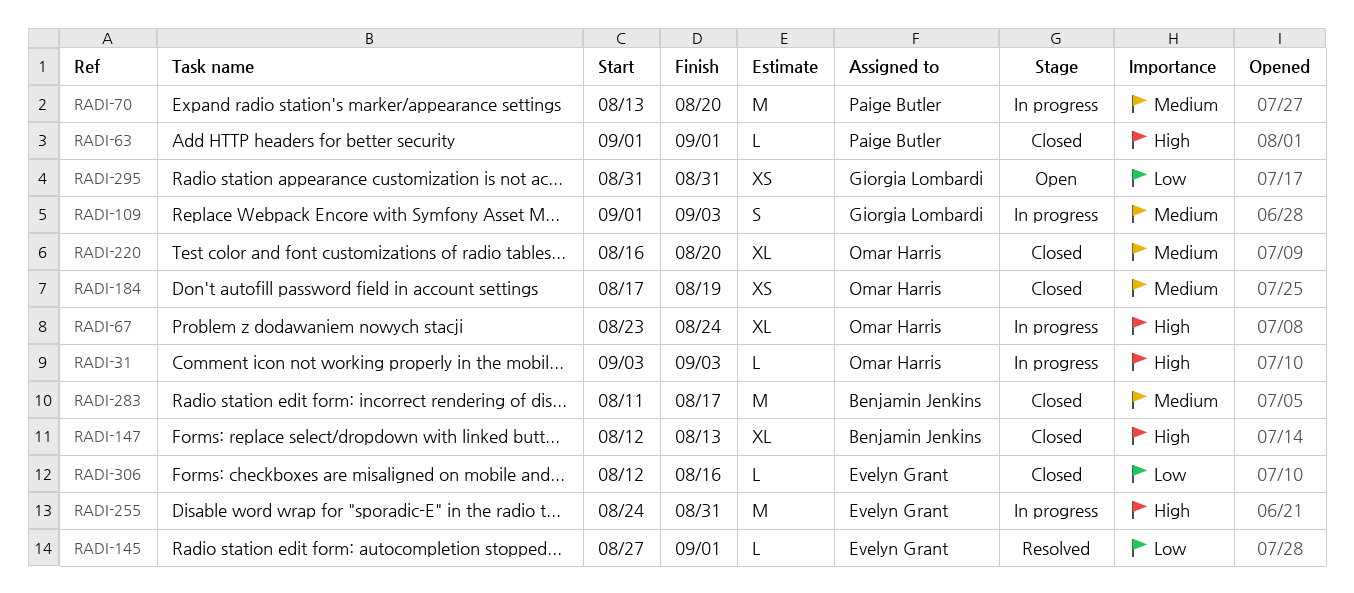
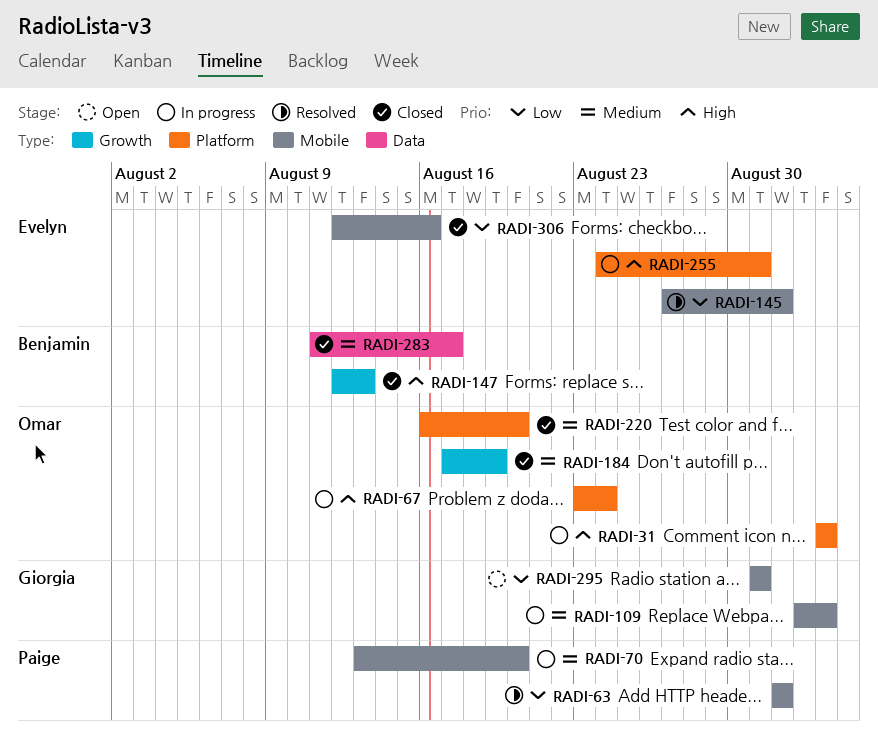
RADI-63, status: Closed -> Resolved
RADI-63, priority: High -> Low
RADI-109, start: Sep 1 -> Sep 2

